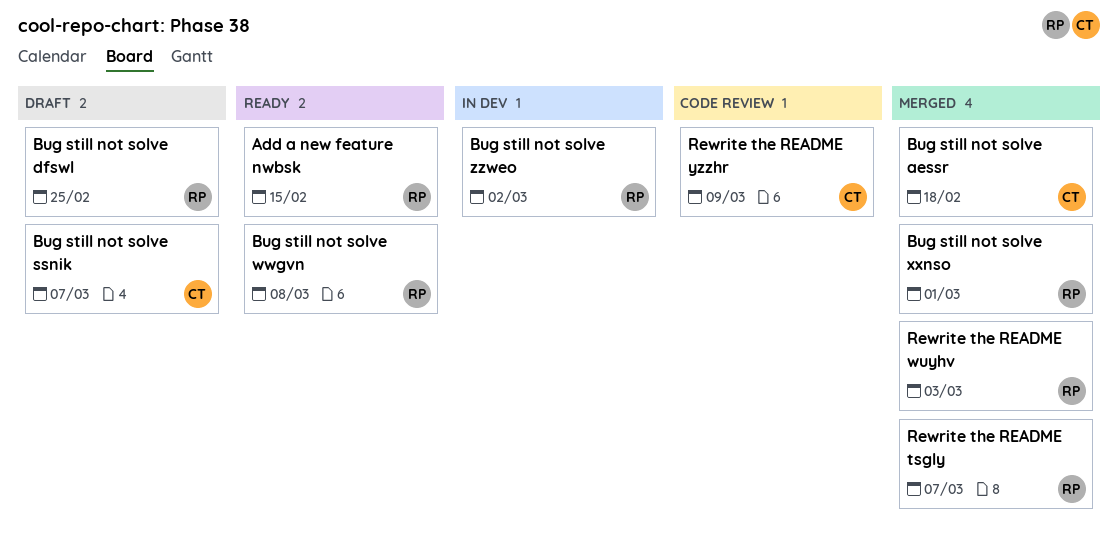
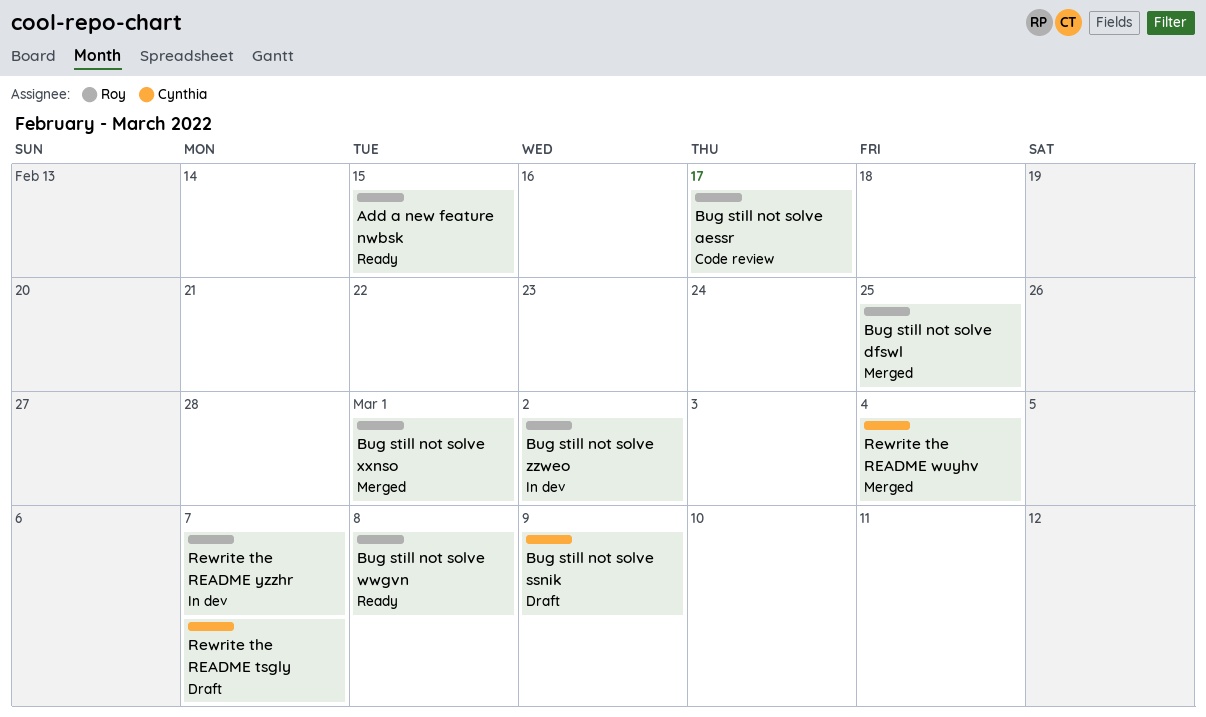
Bug still not solve aessr, status: Merged -> Code review
Bug still not solve aessr, owner: Cynthia -> Roy
Bug still not solve aessr, due: Feb 18 -> Feb 17
Bug still not solve dfswl, status: Draft -> Merged
Bug still not solve ssnik, due: Mar 7 -> Mar 9
Rewrite the README tsgly, status: Merged -> Draft
Rewrite the README tsgly, owner: Roy -> Cynthia
Rewrite the README wuyhv, owner: Roy -> Cynthia
Rewrite the README wuyhv, due: Mar 3 -> Mar 4
Rewrite the README yzzhr, status: Code review -> In dev
Rewrite the README yzzhr, owner: Cynthia -> Roy
Rewrite the README yzzhr, due: Mar 9 -> Mar 7

